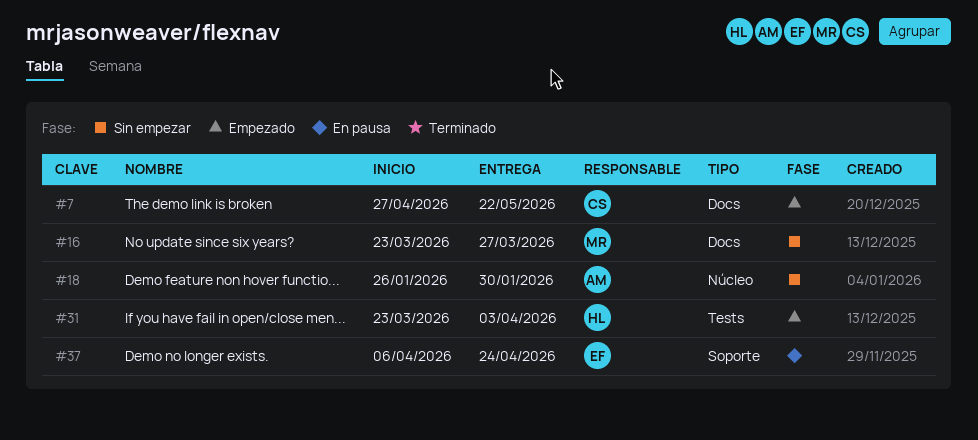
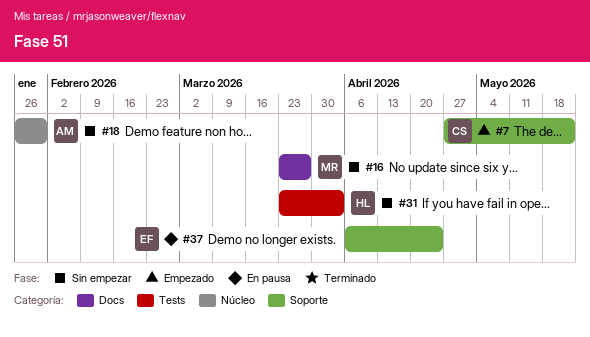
#7, label: Docs -> Soporte
#31, status: Empezado -> Sin empezar

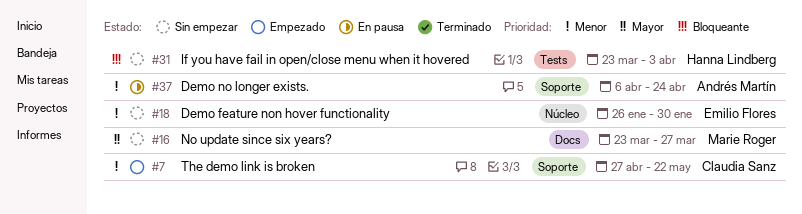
#18, owner: Andrés Martín -> Emilio Flores
#37, owner: Emilio Flores -> Andrés Martín

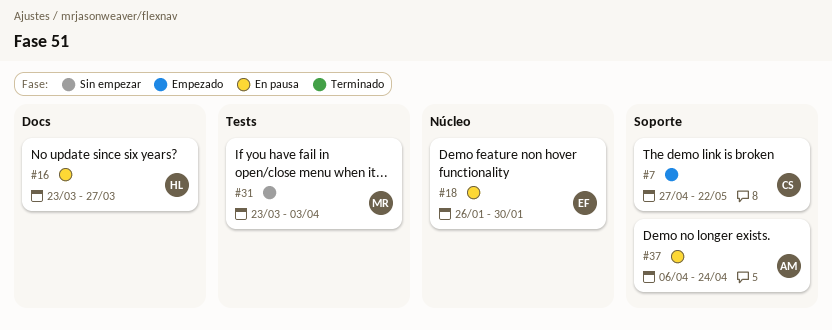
#16, status: Sin empezar -> En pausa
#16, owner: Marie Roger -> Hanna Lindberg
#18, status: Sin empezar -> En pausa
#31, owner: Hanna Lindberg -> Marie Roger

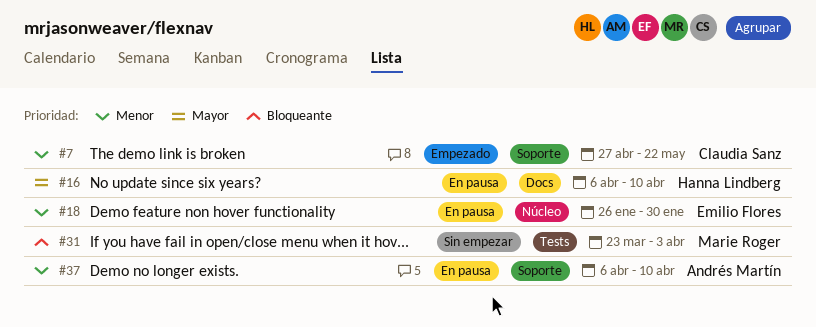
#16, start: Mar 23 -> Apr 6
#16, due: Mar 27 -> Apr 10
#37, due: Apr 24 -> Apr 10

